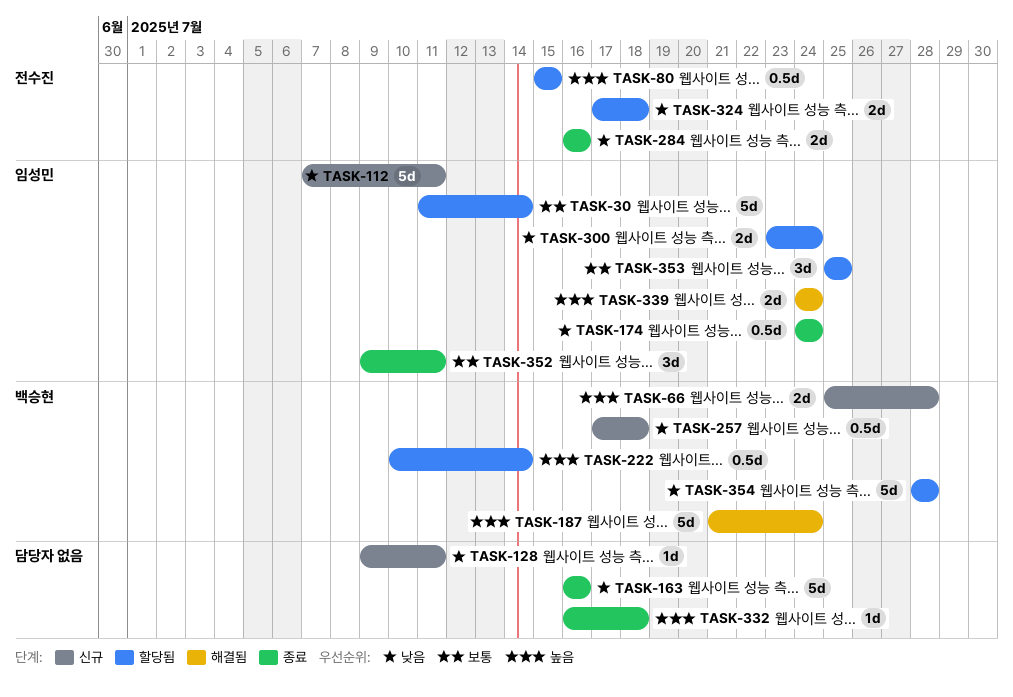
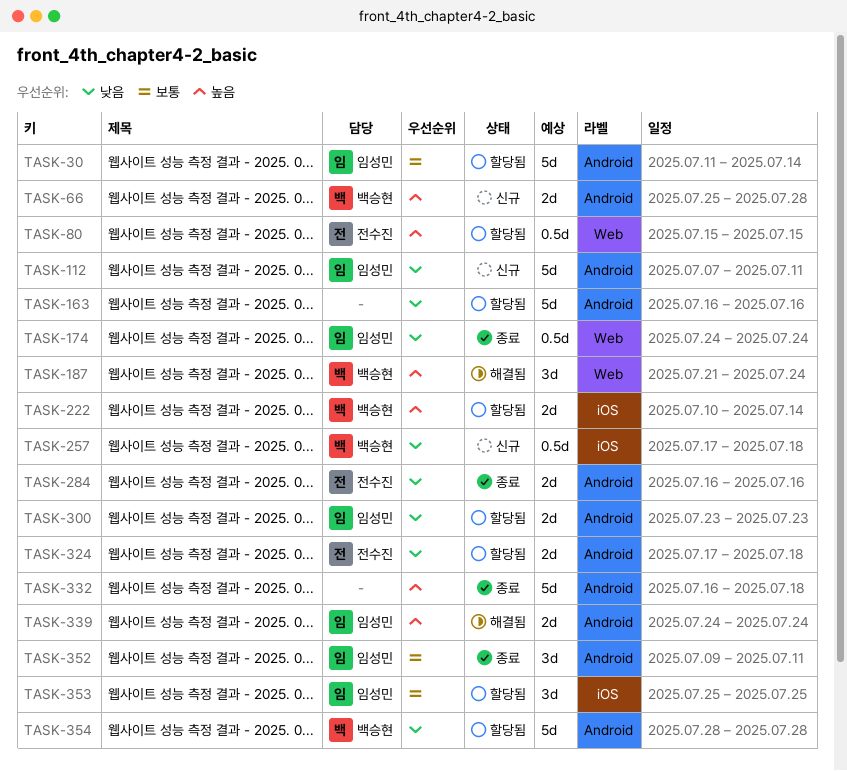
TASK-128: present -> none
TASK-163, status: 종료 -> 할당됨
TASK-187, estimate: 5d -> 3d
TASK-222, estimate: 0.5d -> 2d
TASK-300, due: Jul 24 -> Jul 23
TASK-332, estimate: 1d -> 5d

